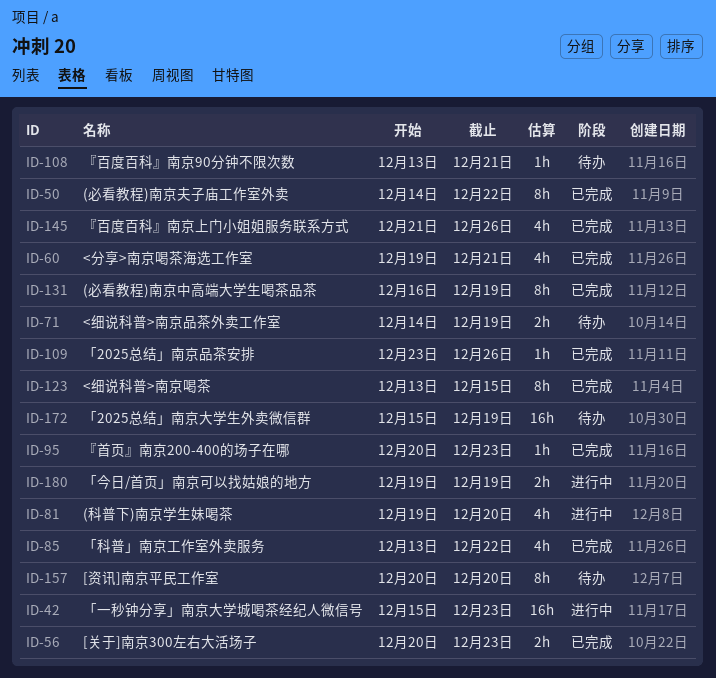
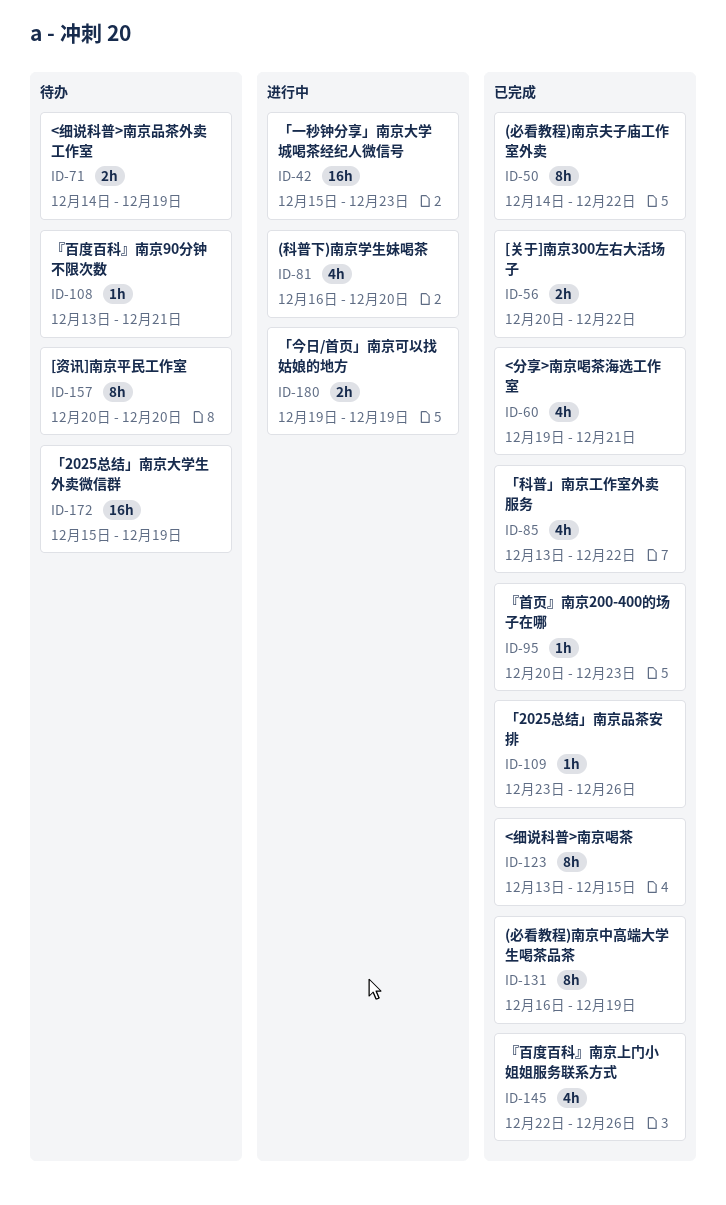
ID-56, due: Dec 23 -> Dec 22
ID-81, start: Dec 19 -> Dec 16
ID-145, start: Dec 21 -> Dec 22

